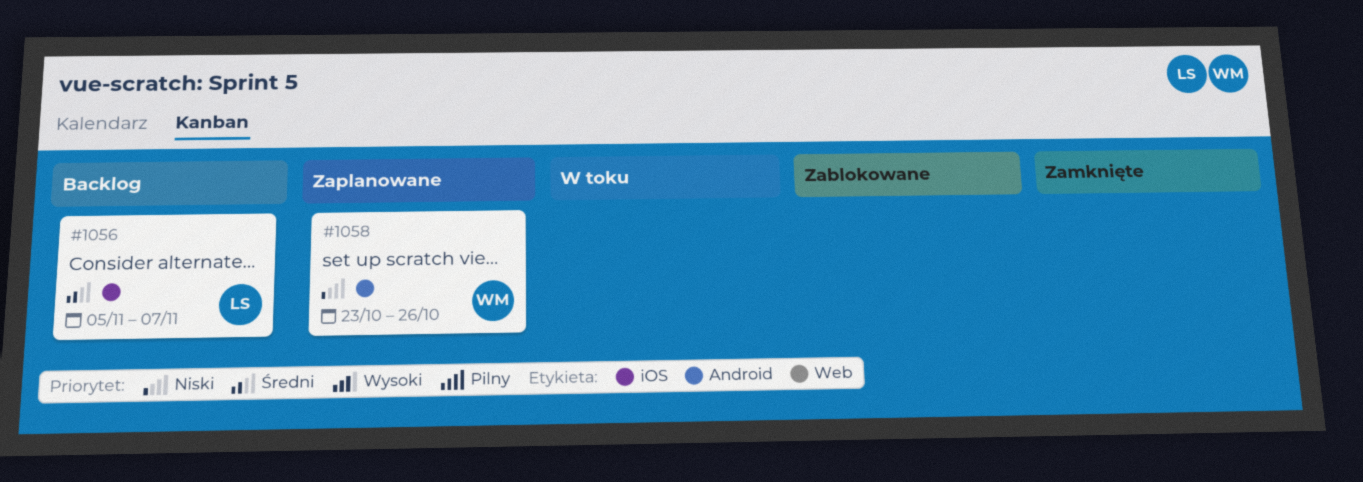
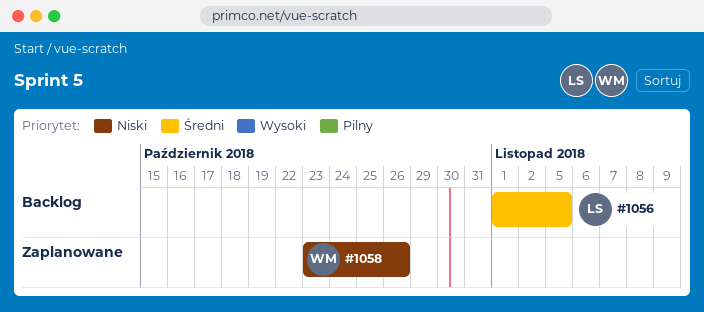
#1056, start: Nov 5 -> Nov 1
#1056, due: Nov 7 -> Nov 5

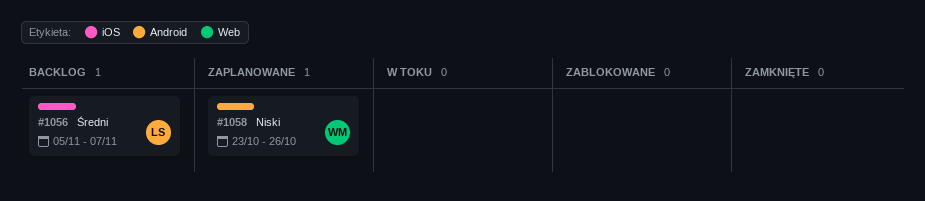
#1056, start: Nov 1 -> Nov 5
#1056, due: Nov 5 -> Nov 7

